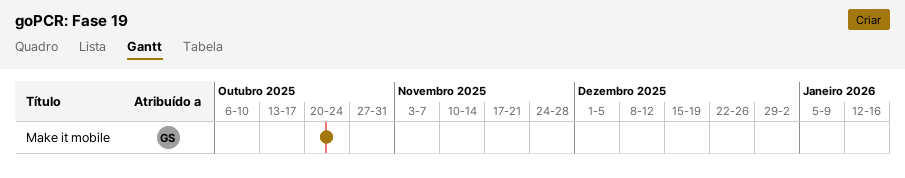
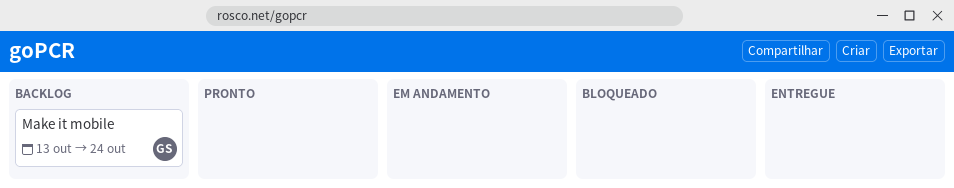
Make it mobile, start: Oct 20 -> Oct 13

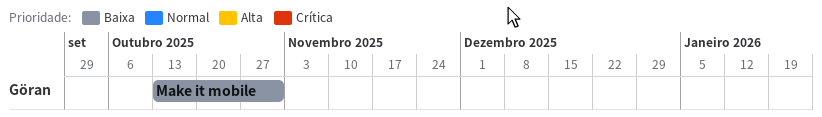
Make it mobile, due: Oct 24 -> Oct 31

